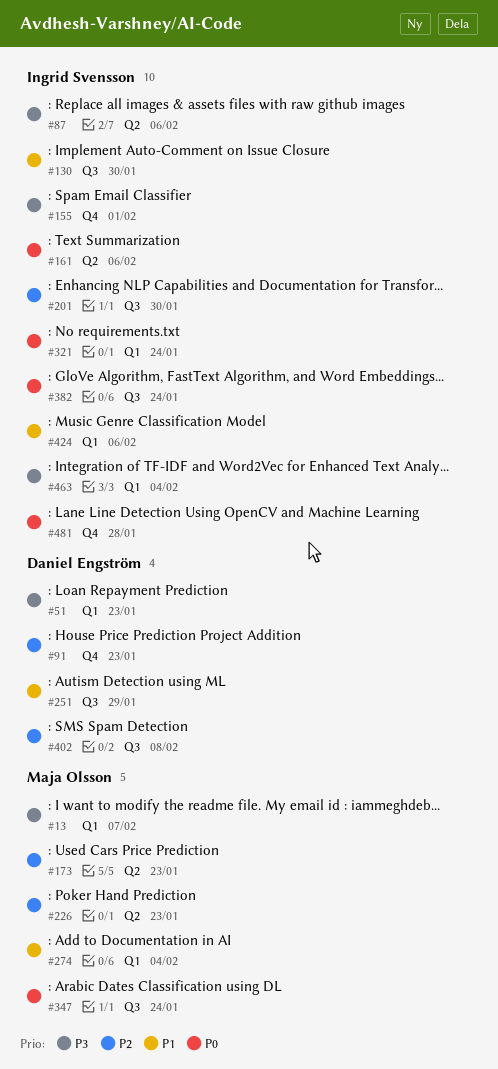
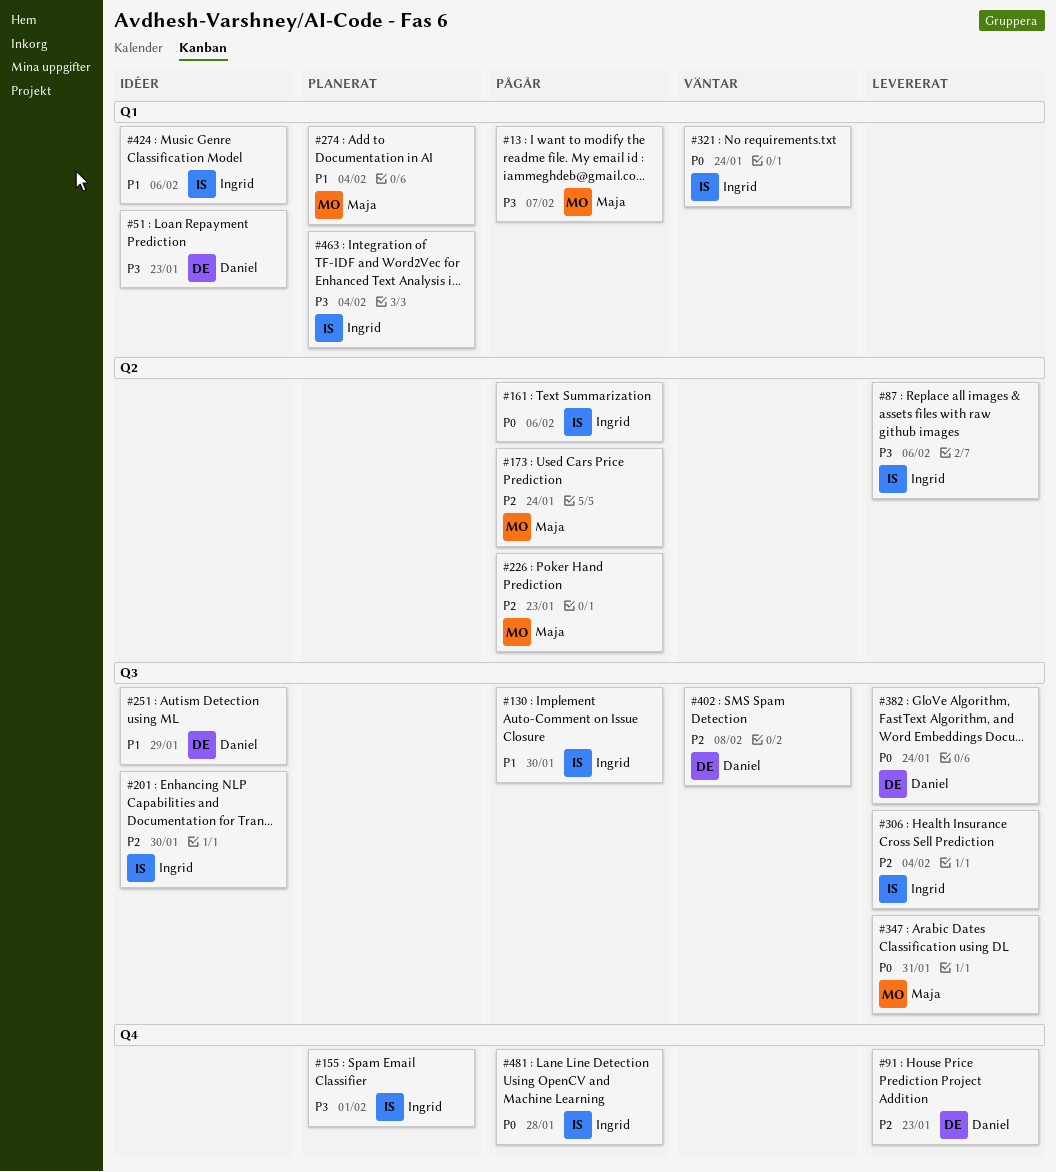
#173, due: Jan 23 -> Jan 24
#306: none -> present
#347, due: Jan 24 -> Jan 31
#382, owner: Ingrid Svensson -> Daniel Engström

